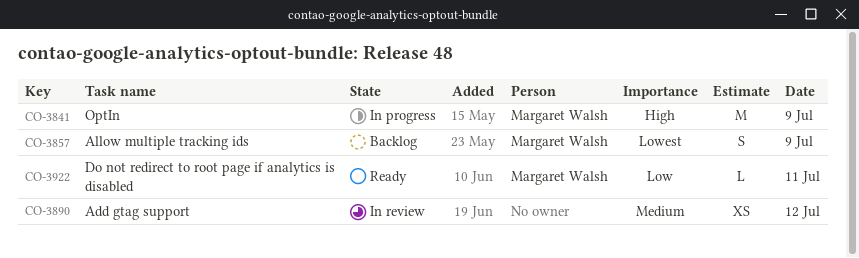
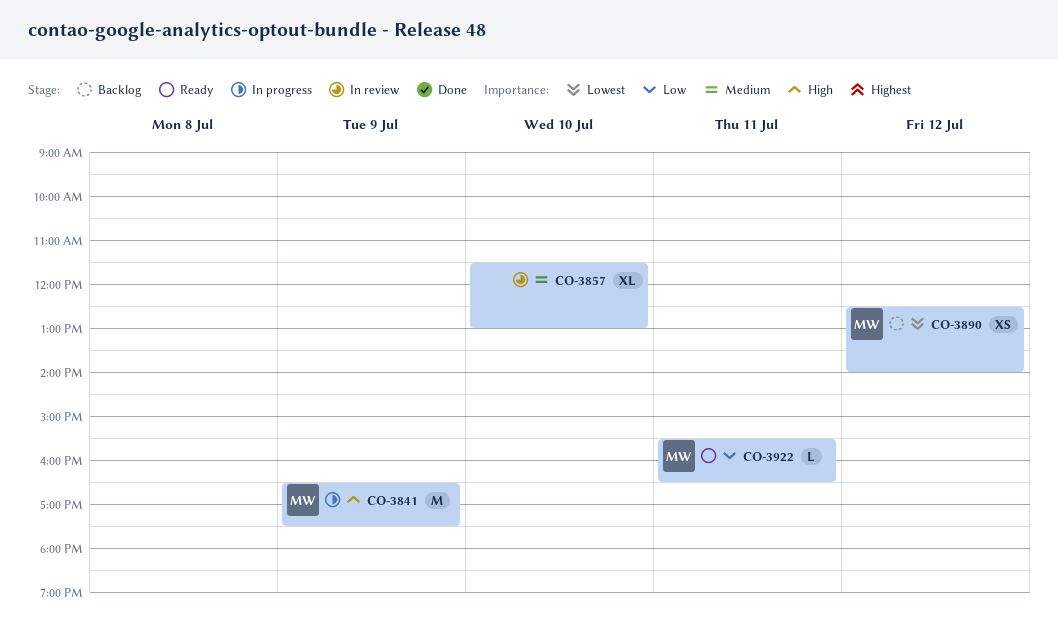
CO-3857, status: Backlog -> In review
CO-3857, owner: Margaret Walsh -> none
CO-3857, priority: Lowest -> Medium
CO-3857, estimate: S -> XL
CO-3857, day: Jul 9 -> Jul 10
CO-3890, status: In review -> Backlog
CO-3890, owner: none -> Margaret Walsh
CO-3890, priority: Medium -> Lowest

